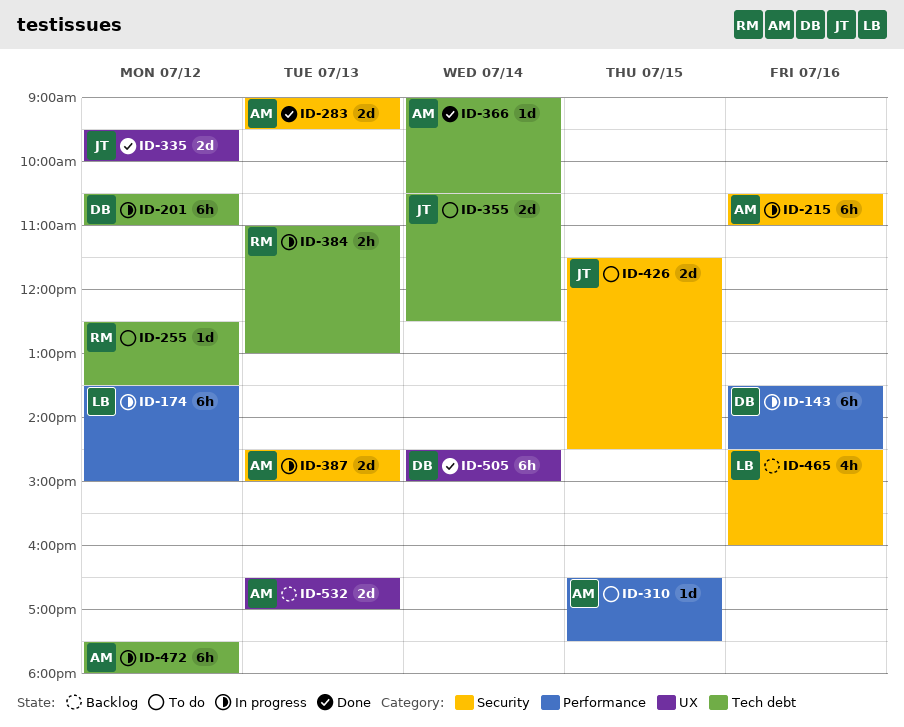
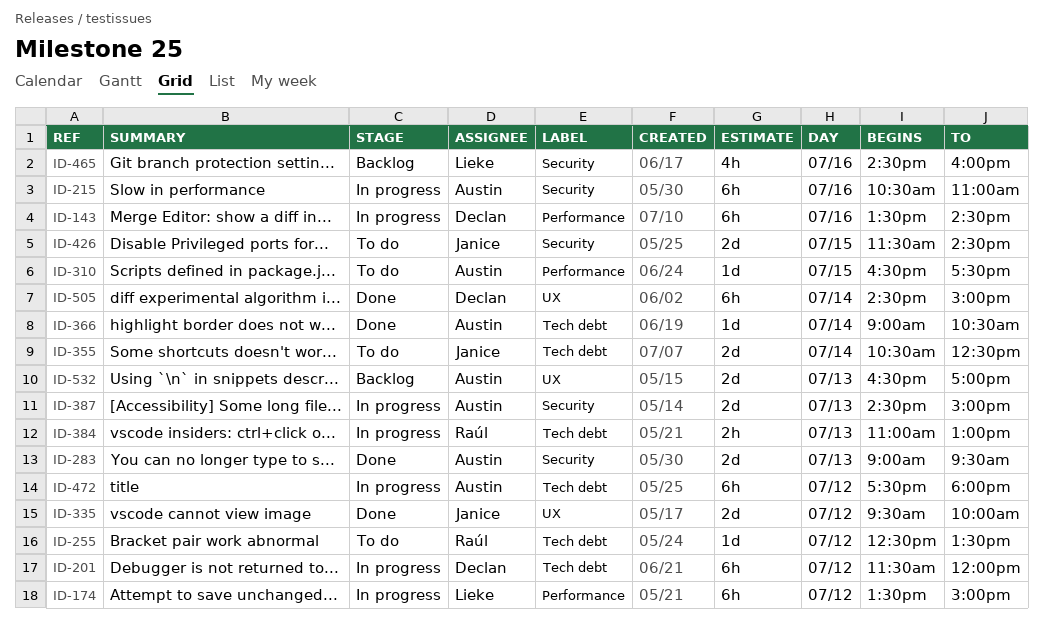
ID-201, begins: 10:30 -> 11:30
ID-201, ends: 11:00 -> 12:00

